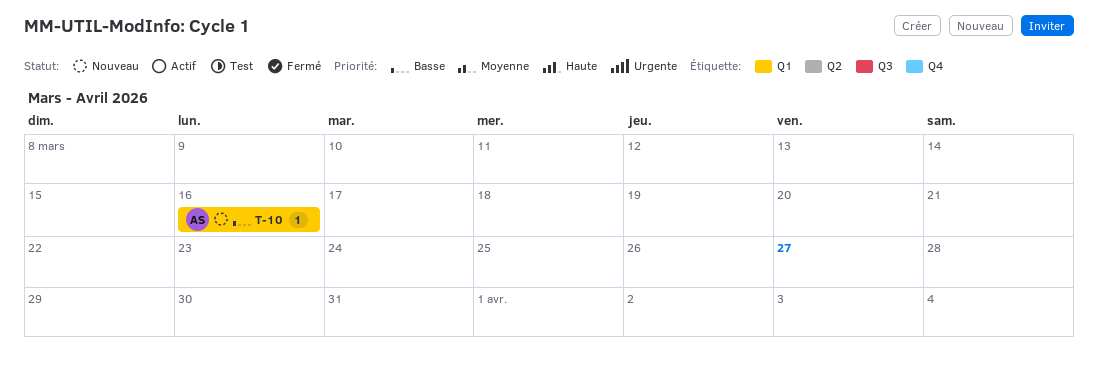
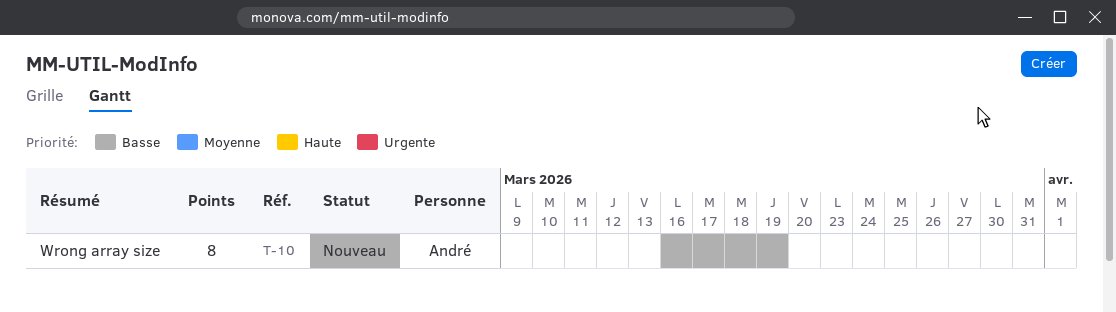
T-10, estimate: 1 -> 8
T-10, due: Mar 16 -> Mar 19

